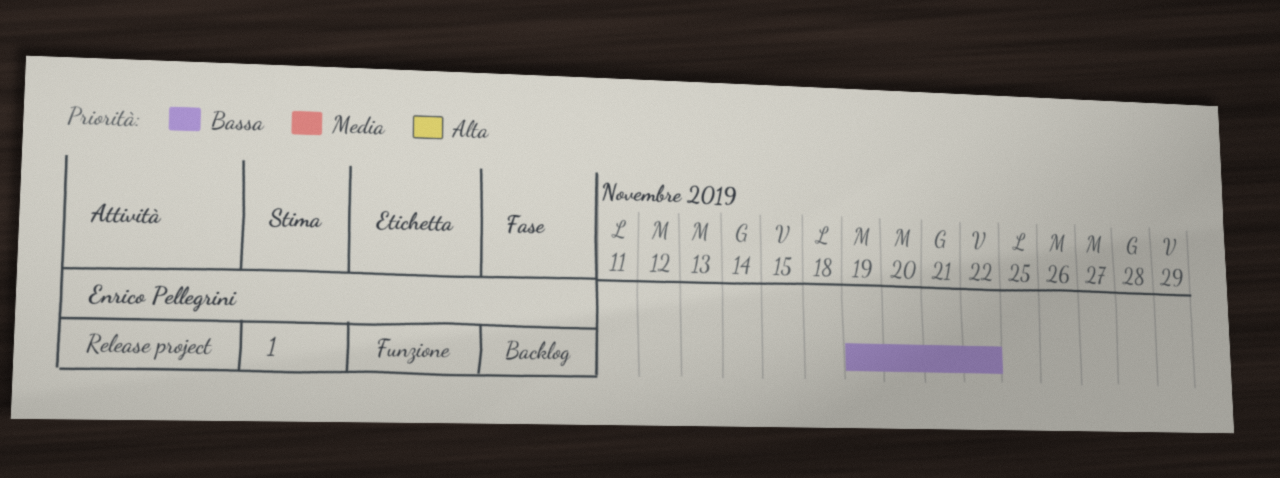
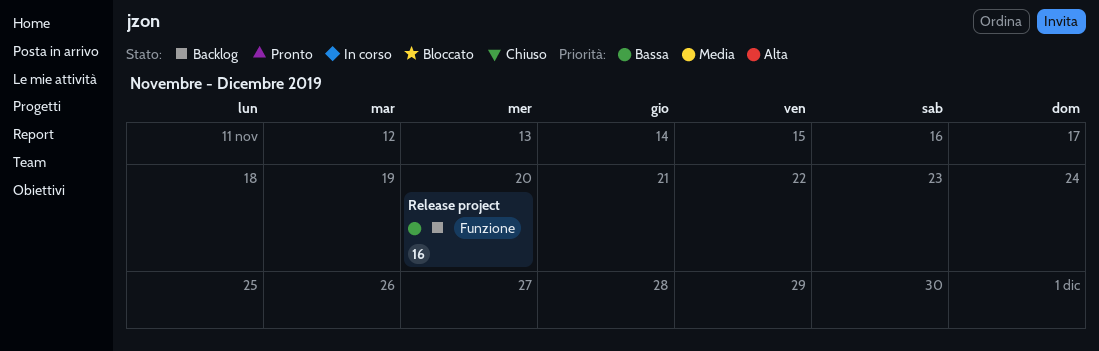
Release project, estimate: 1 -> 16
Release project, due: Nov 22 -> Nov 20

